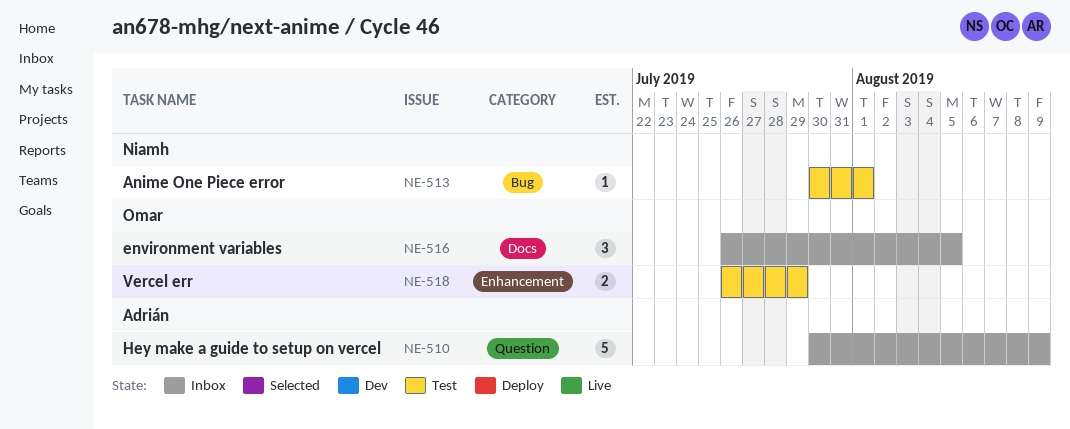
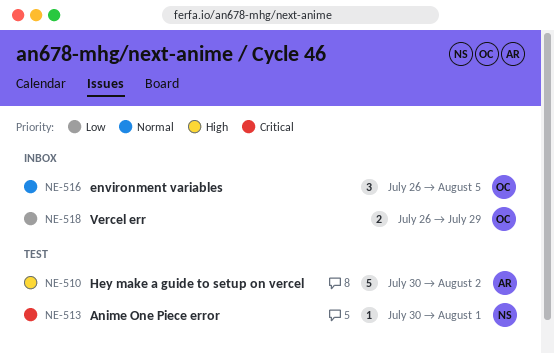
NE-510, status: Inbox -> Test
NE-510, due: Aug 9 -> Aug 2
NE-518, status: Test -> Inbox

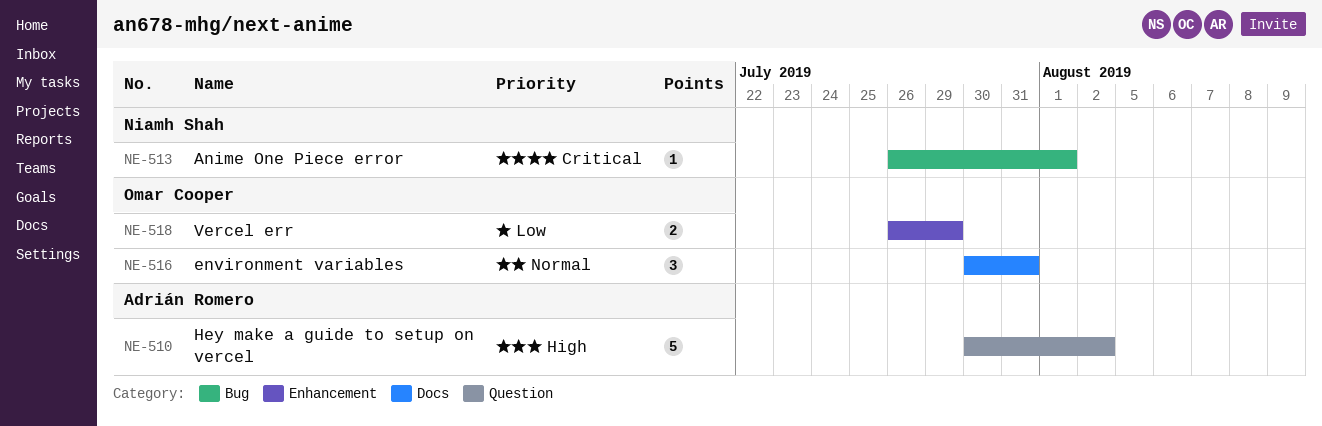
NE-513, start: Jul 30 -> Jul 26
NE-516, start: Jul 26 -> Jul 30
NE-516, due: Aug 5 -> Jul 31

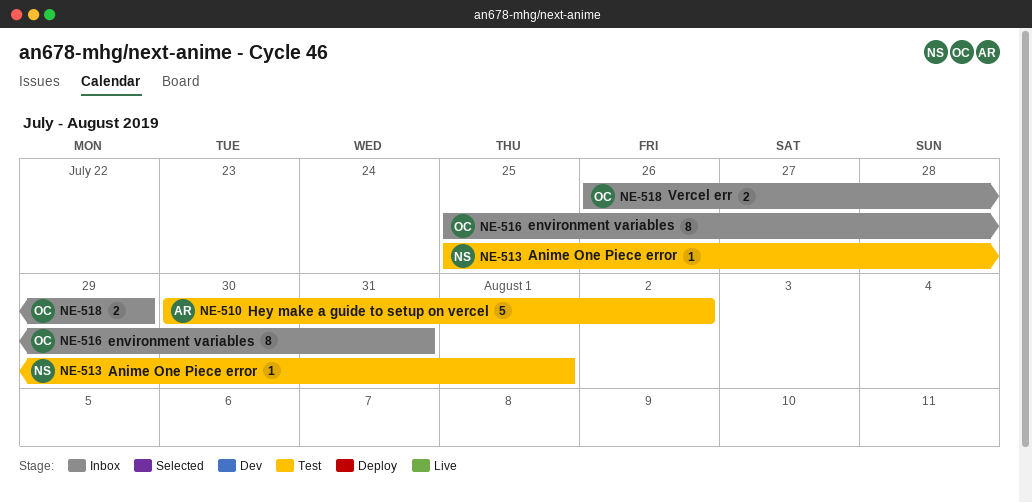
NE-513, start: Jul 26 -> Jul 25
NE-516, estimate: 3 -> 8
NE-516, start: Jul 30 -> Jul 25

